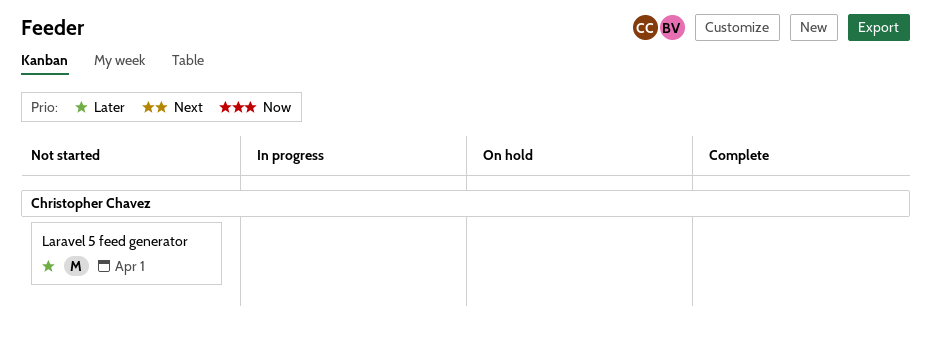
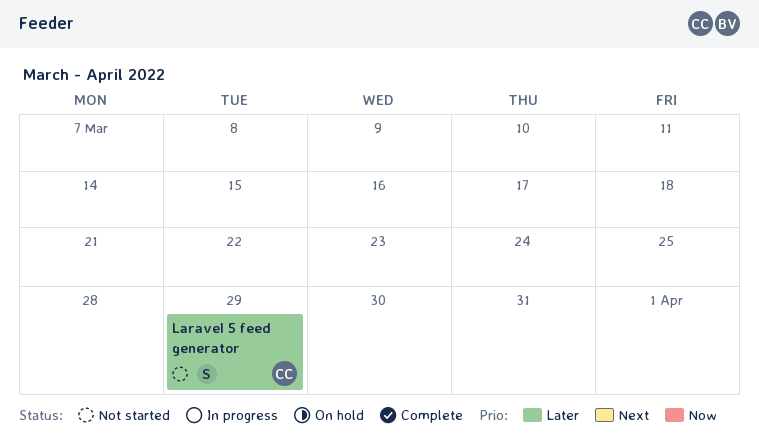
Laravel 5 feed generator, estimate: M -> S
Laravel 5 feed generator, due: Apr 1 -> Mar 29

